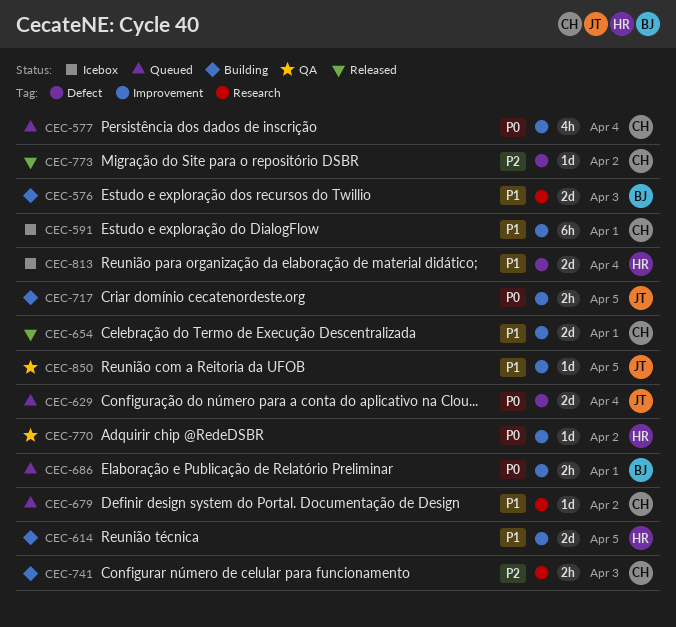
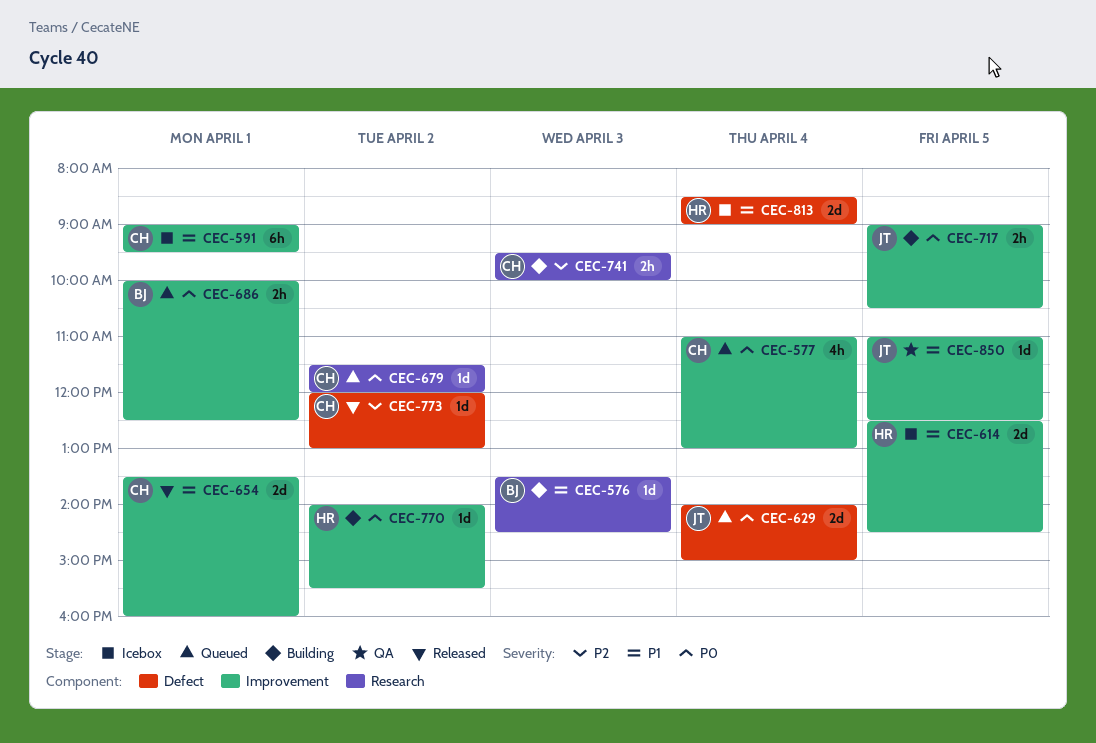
CEC-576, estimate: 2d -> 1d
CEC-614, status: Building -> Icebox
CEC-679, priority: P1 -> P0
CEC-770, status: QA -> Building

